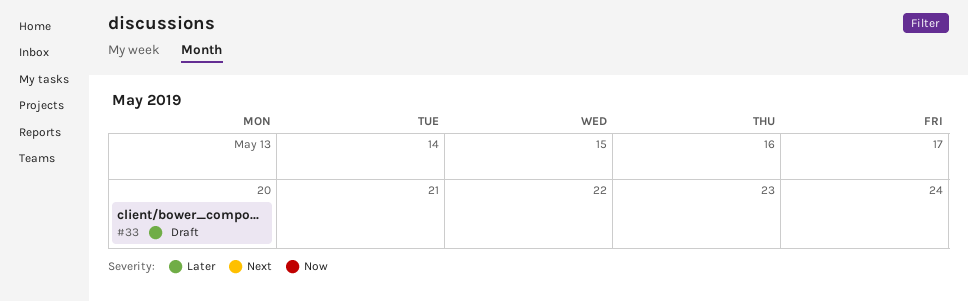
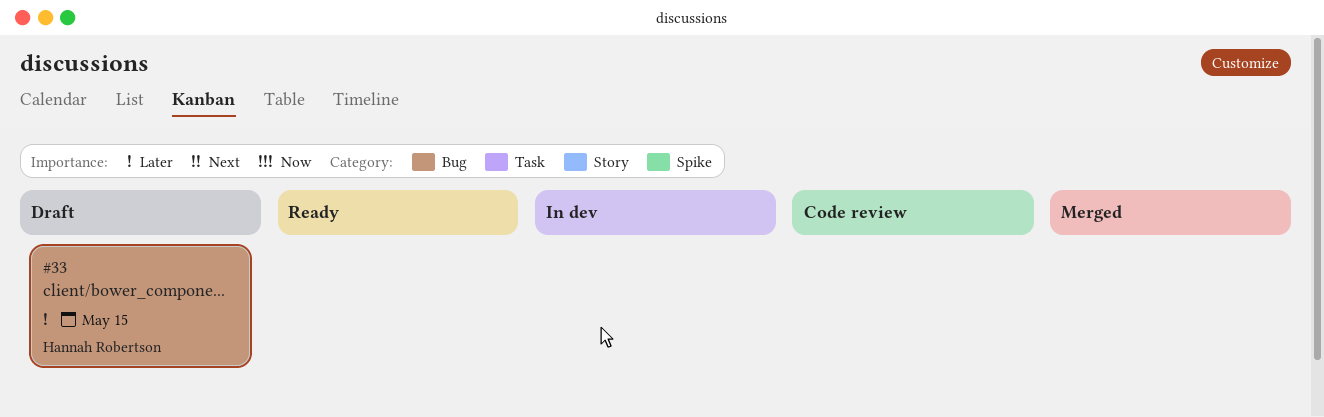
#33, due: May 20 -> May 15

